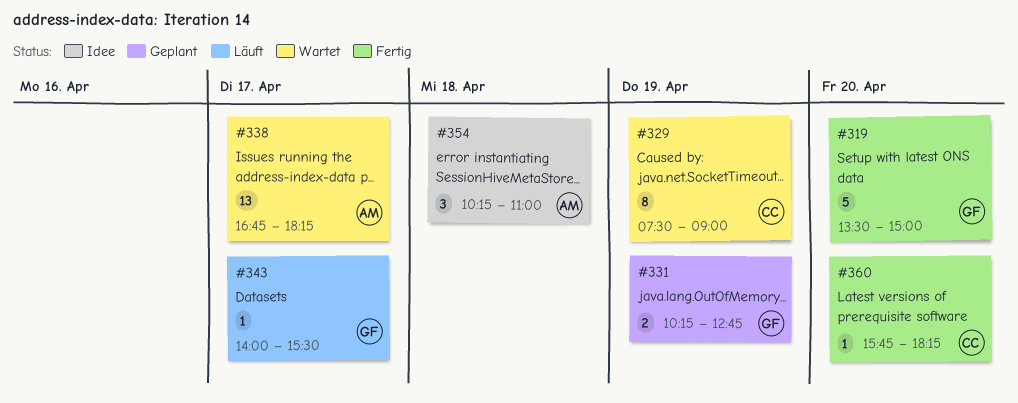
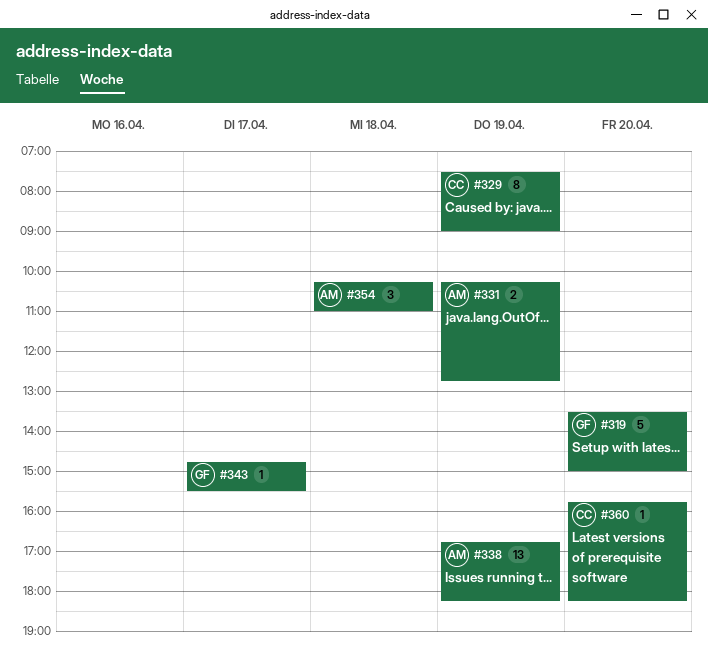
#331, owner: GF -> AM
#338, day: Apr 17 -> Apr 19
#343, begins: 14:00 -> 14:45

